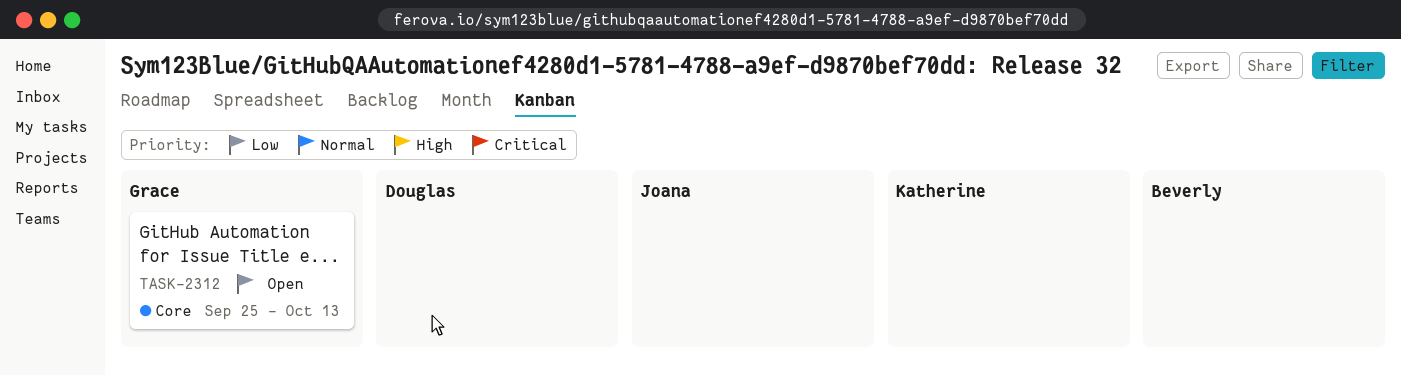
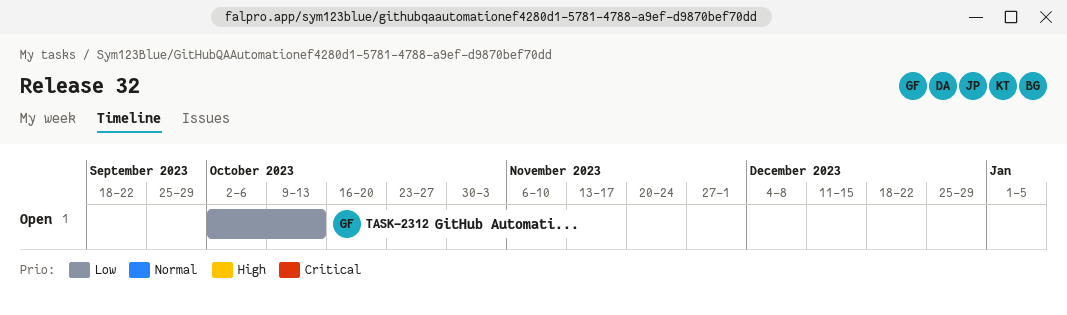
TASK-2312, start: Sep 25 -> Oct 2

